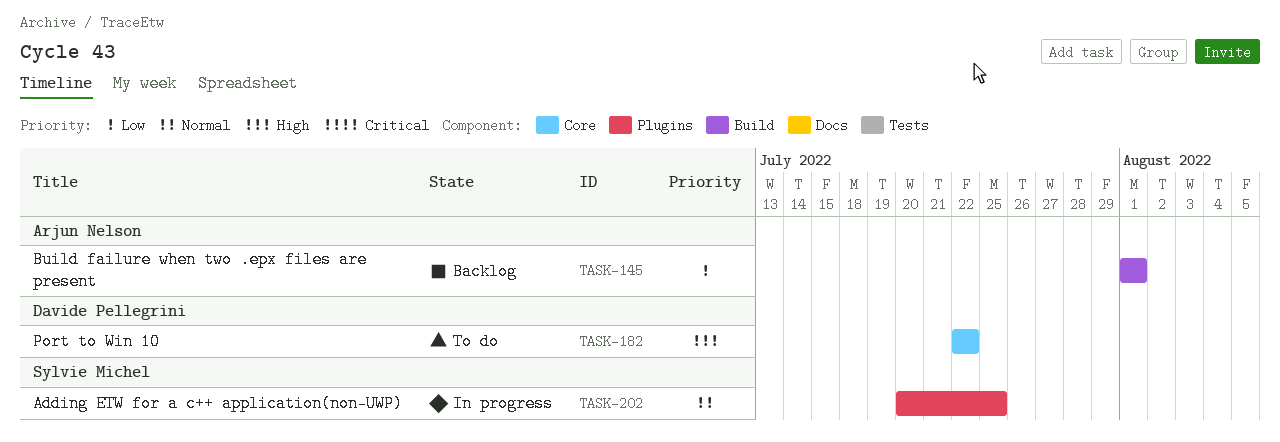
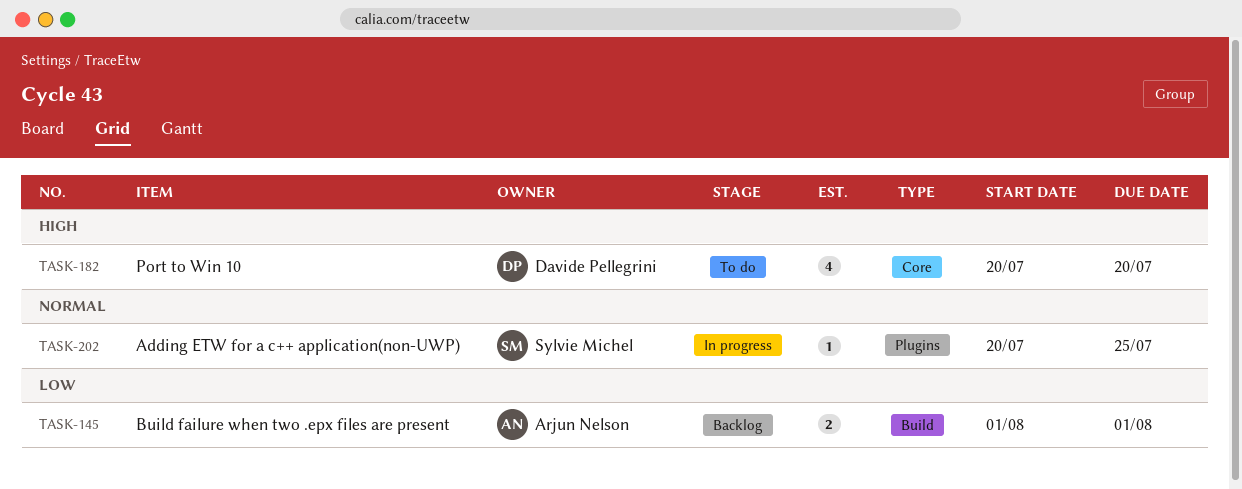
TASK-182, start: Jul 22 -> Jul 20
TASK-182, due: Jul 22 -> Jul 20

